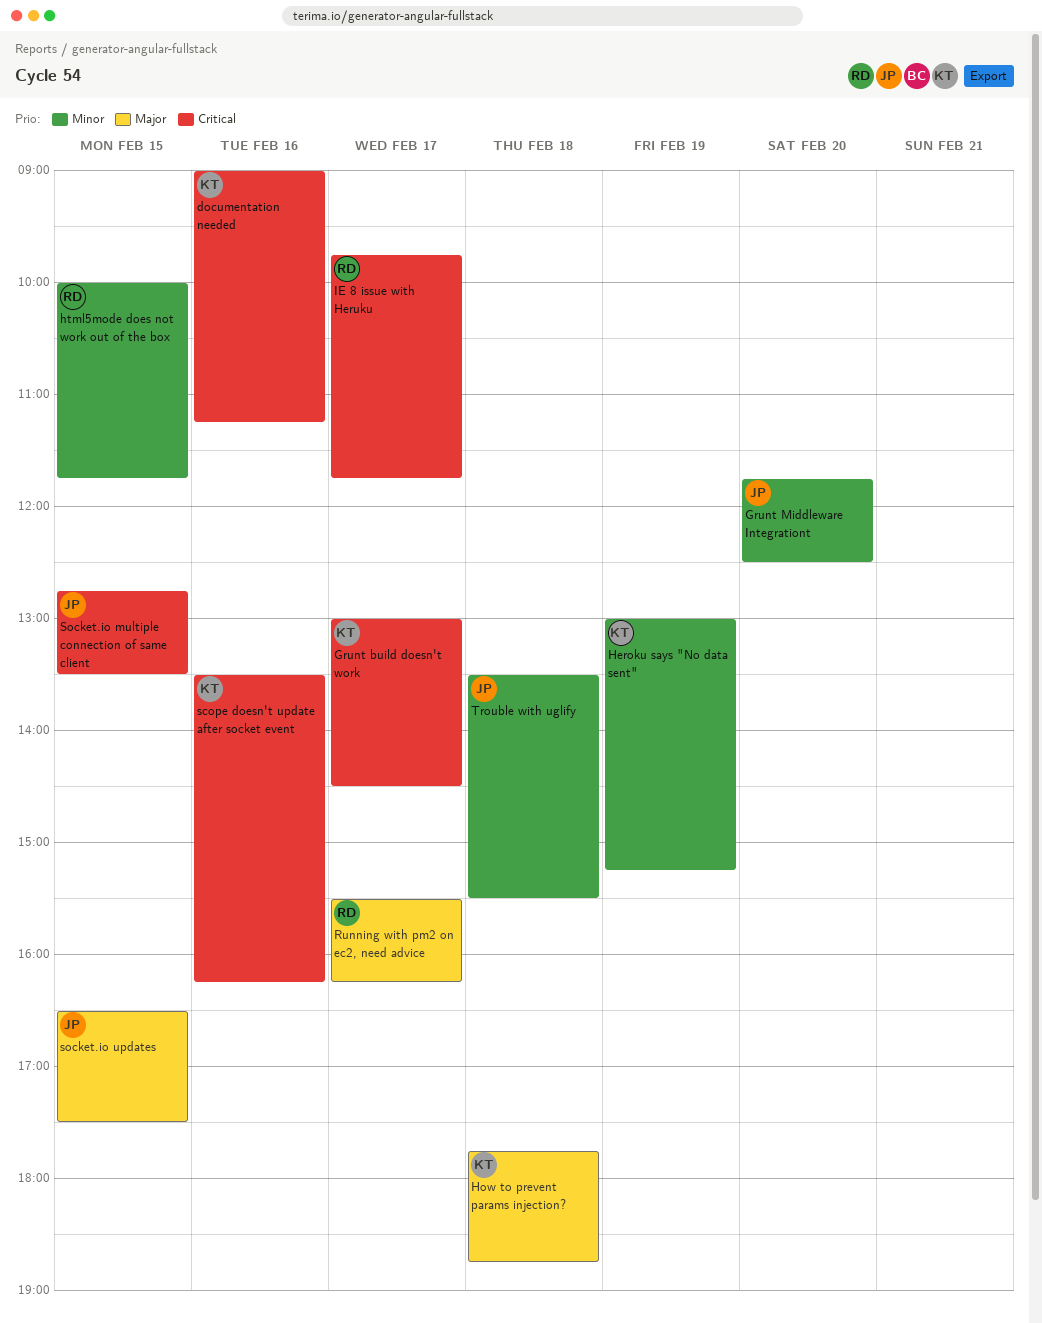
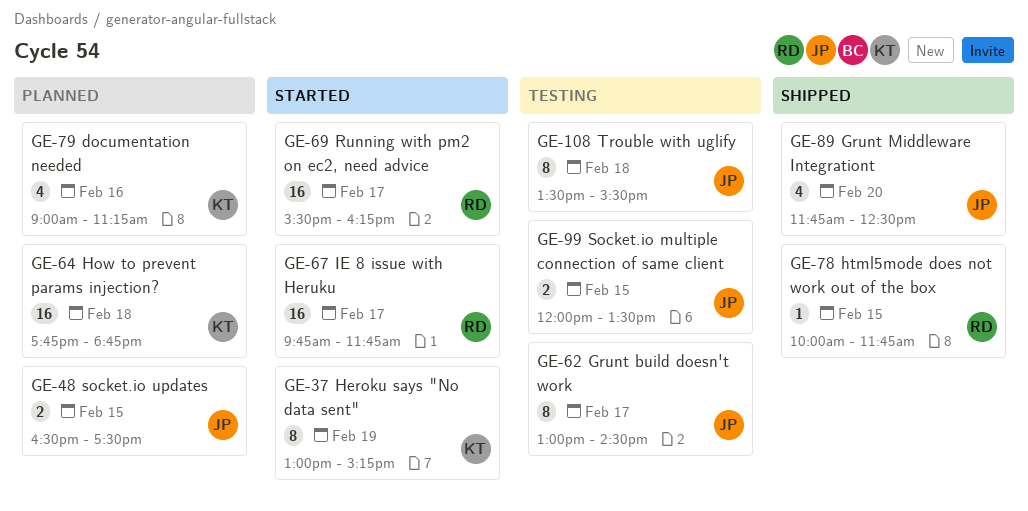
Grunt build doesn't work, owner: KT -> JP
scope doesn't update after socket event: present -> none
Socket.io multiple connection of same client, begins: 12:45 -> 12:00

